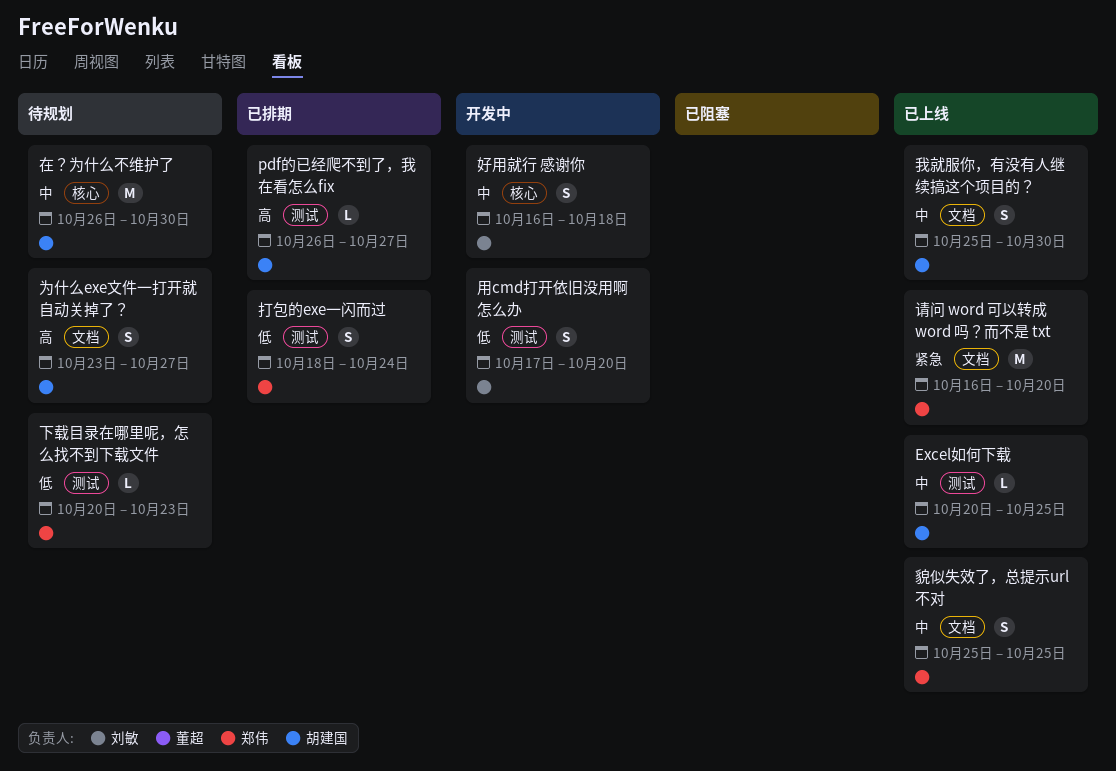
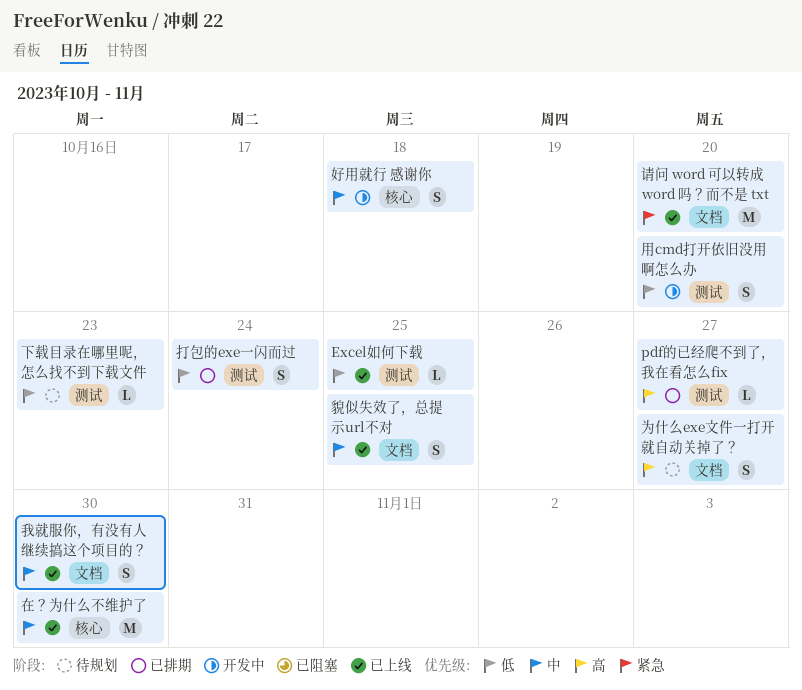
Excel如何下载, priority: 中 -> 低
在？为什么不维护了, status: 待规划 -> 已上线

